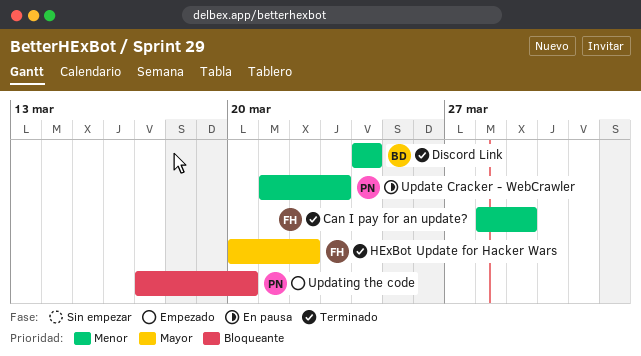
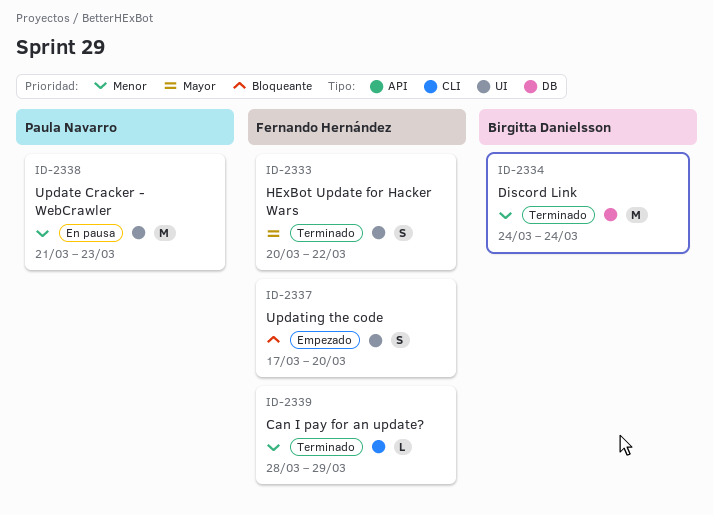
Updating the code, owner: Paula Navarro -> Fernando Hernández

